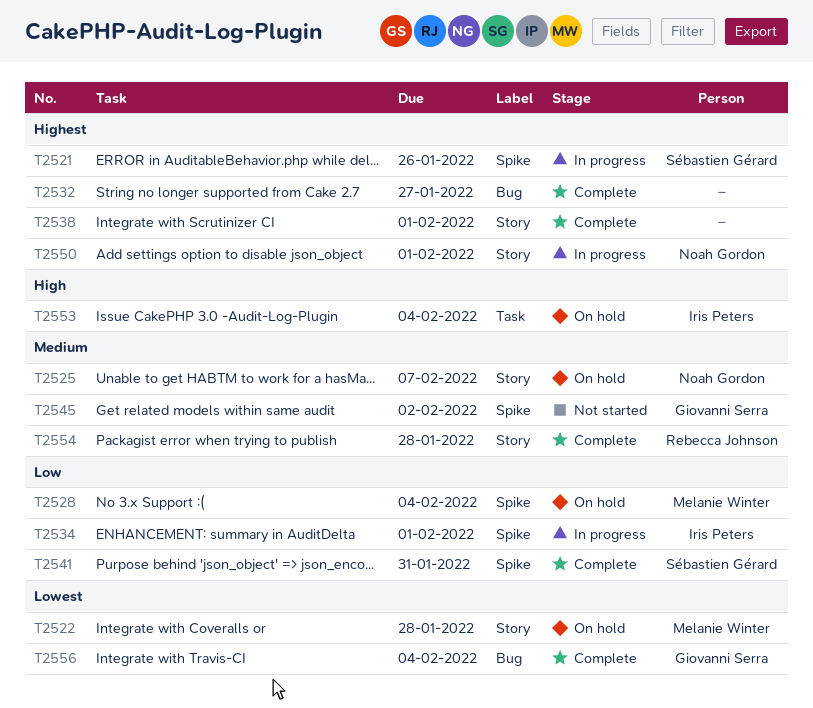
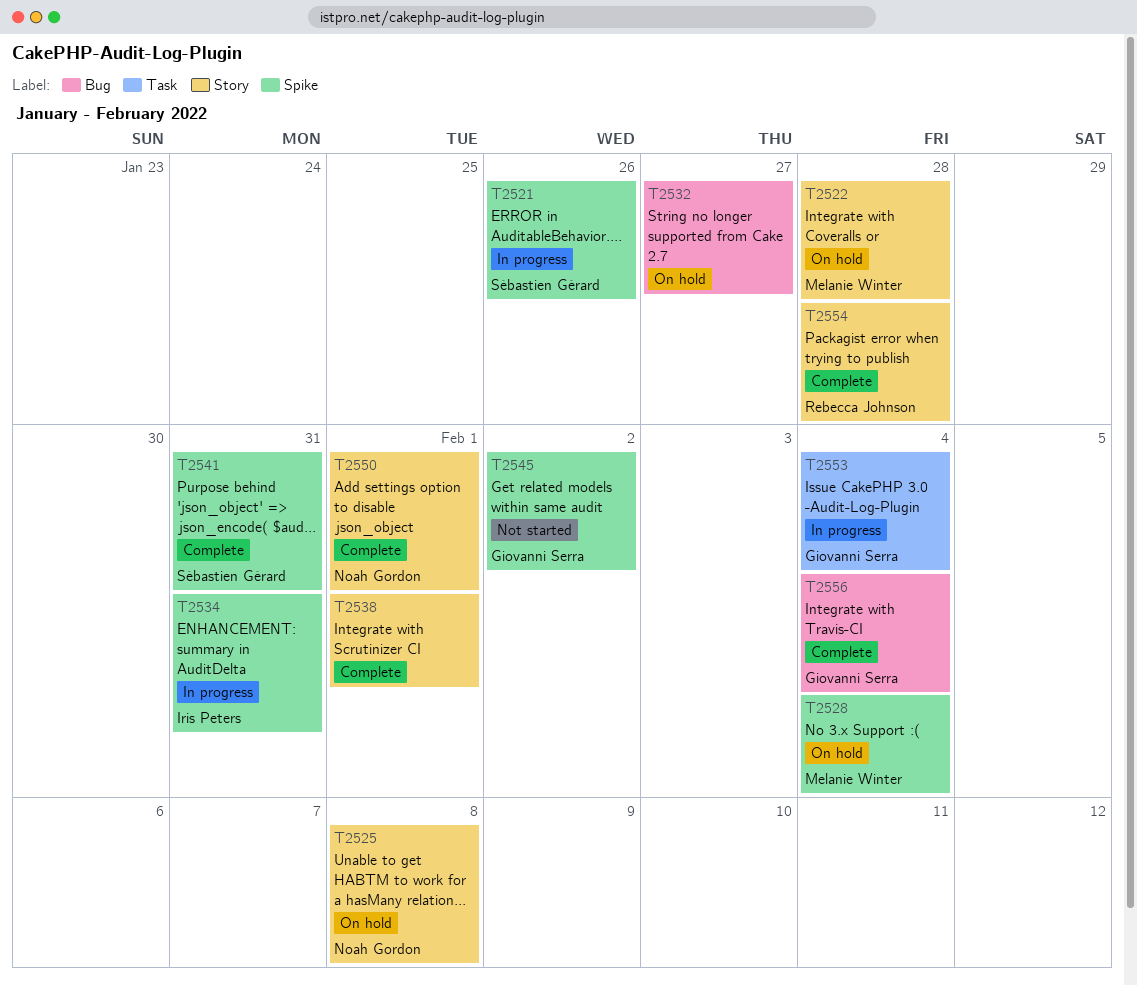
T2525, due: Feb 7 -> Feb 8
T2532, status: Complete -> On hold
T2534, due: Feb 1 -> Jan 31
T2550, status: In progress -> Complete
T2553, status: On hold -> In progress
T2553, owner: Iris Peters -> Giovanni Serra

